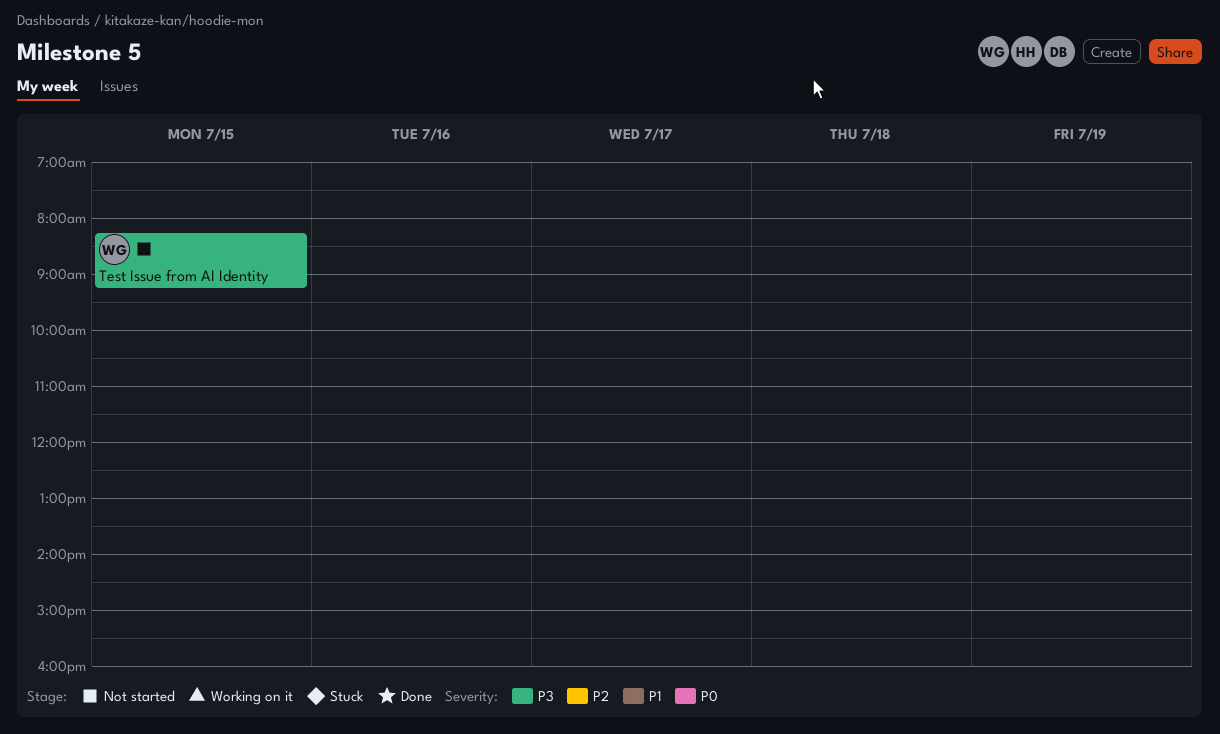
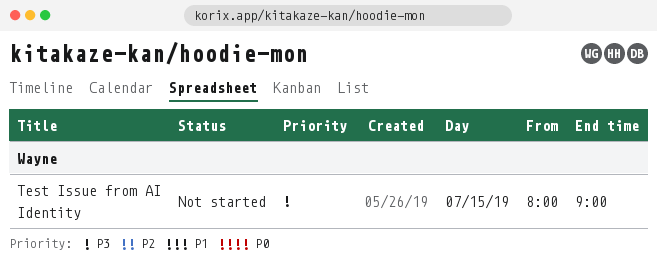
Test Issue from AI Identity, begins: 08:15 -> 08:00
Test Issue from AI Identity, ends: 09:15 -> 09:00

